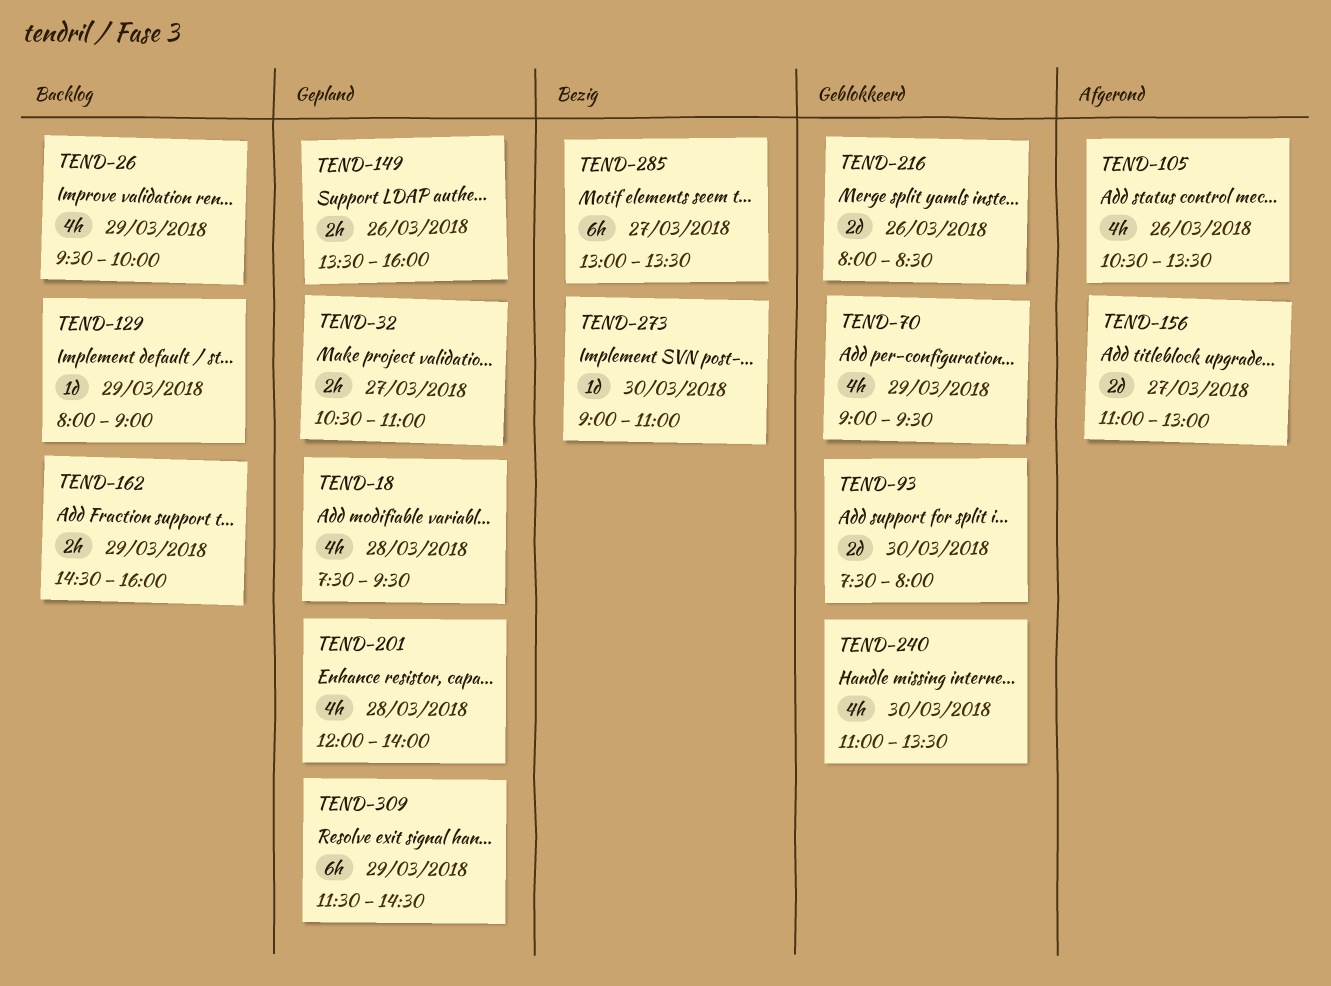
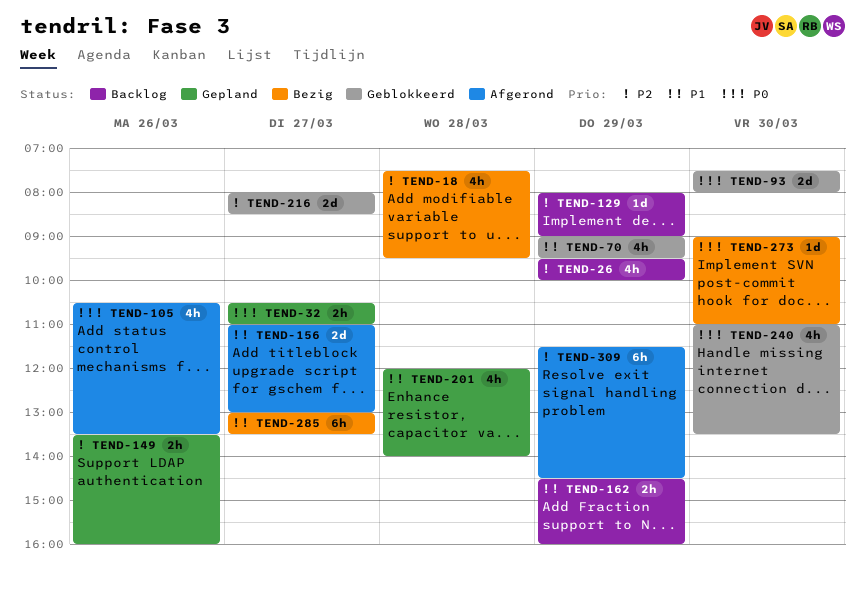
TEND-18, status: Gepland -> Bezig
TEND-216, day: Mar 26 -> Mar 27
TEND-309, status: Gepland -> Afgerond

